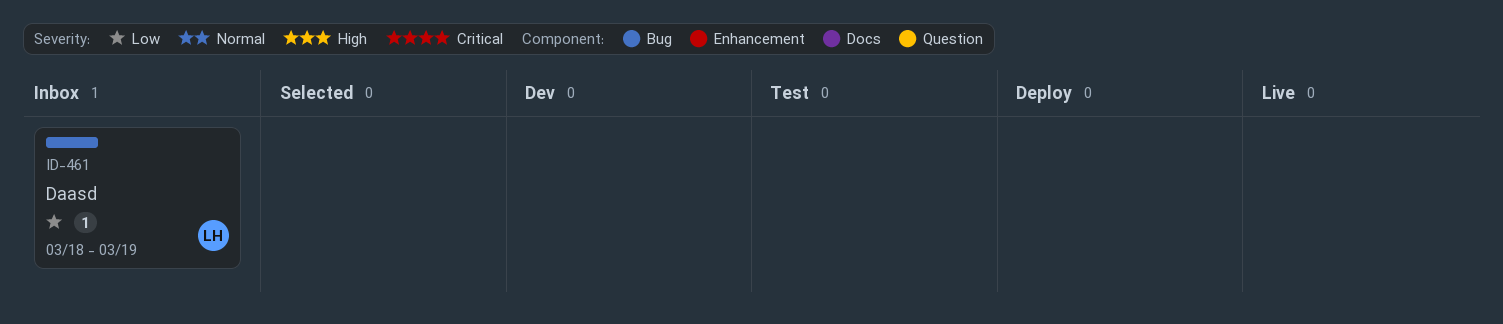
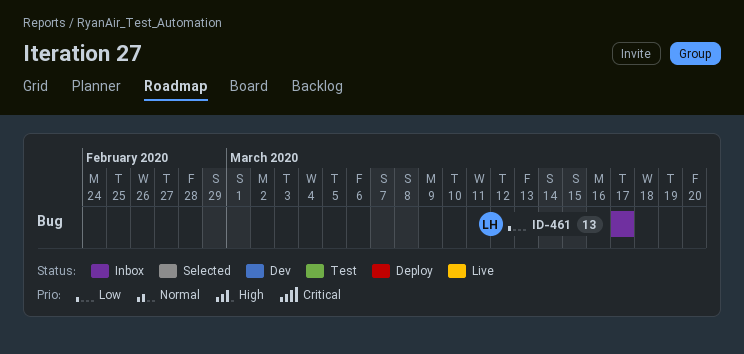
ID-461, estimate: 1 -> 13
ID-461, start: Mar 18 -> Mar 17
ID-461, due: Mar 19 -> Mar 17

